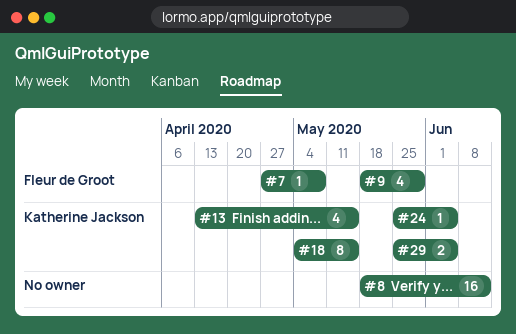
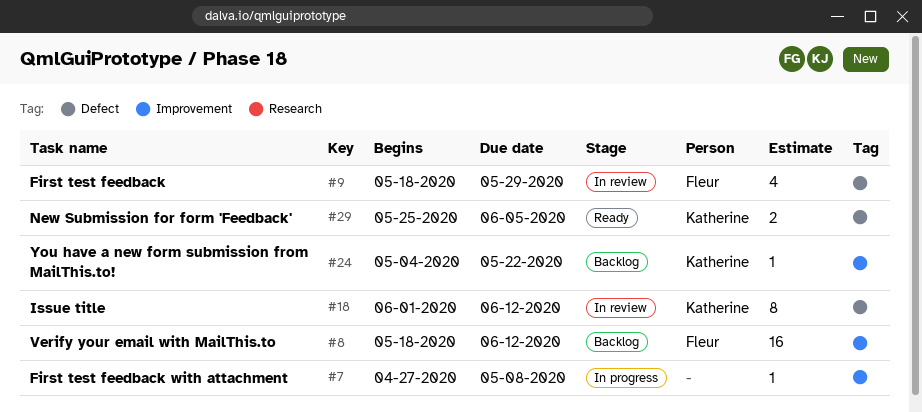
#7, owner: Fleur de Groot -> none
#8, owner: none -> Fleur de Groot
#13: present -> none
#18, start: May 4 -> Jun 1
#18, due: May 15 -> Jun 12
#24, start: May 25 -> May 4
#24, due: Jun 5 -> May 22

